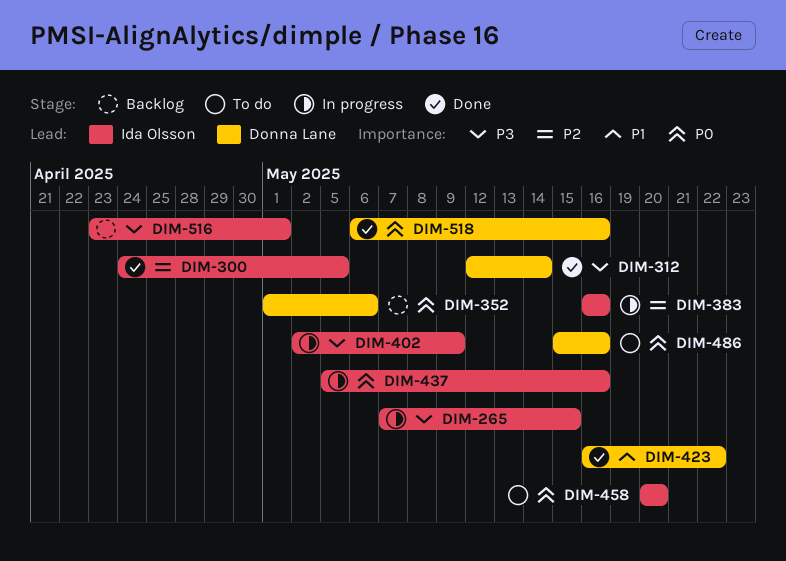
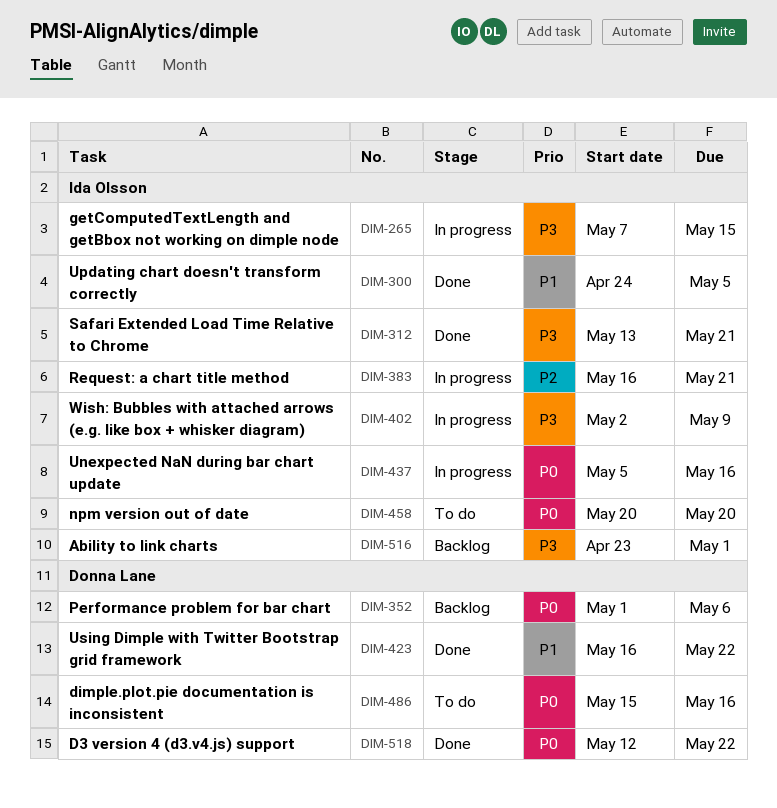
DIM-300, priority: P2 -> P1
DIM-312, owner: Donna Lane -> Ida Olsson
DIM-312, start: May 12 -> May 13
DIM-312, due: May 14 -> May 21
DIM-383, due: May 16 -> May 21
DIM-518, start: May 6 -> May 12
DIM-518, due: May 16 -> May 22

